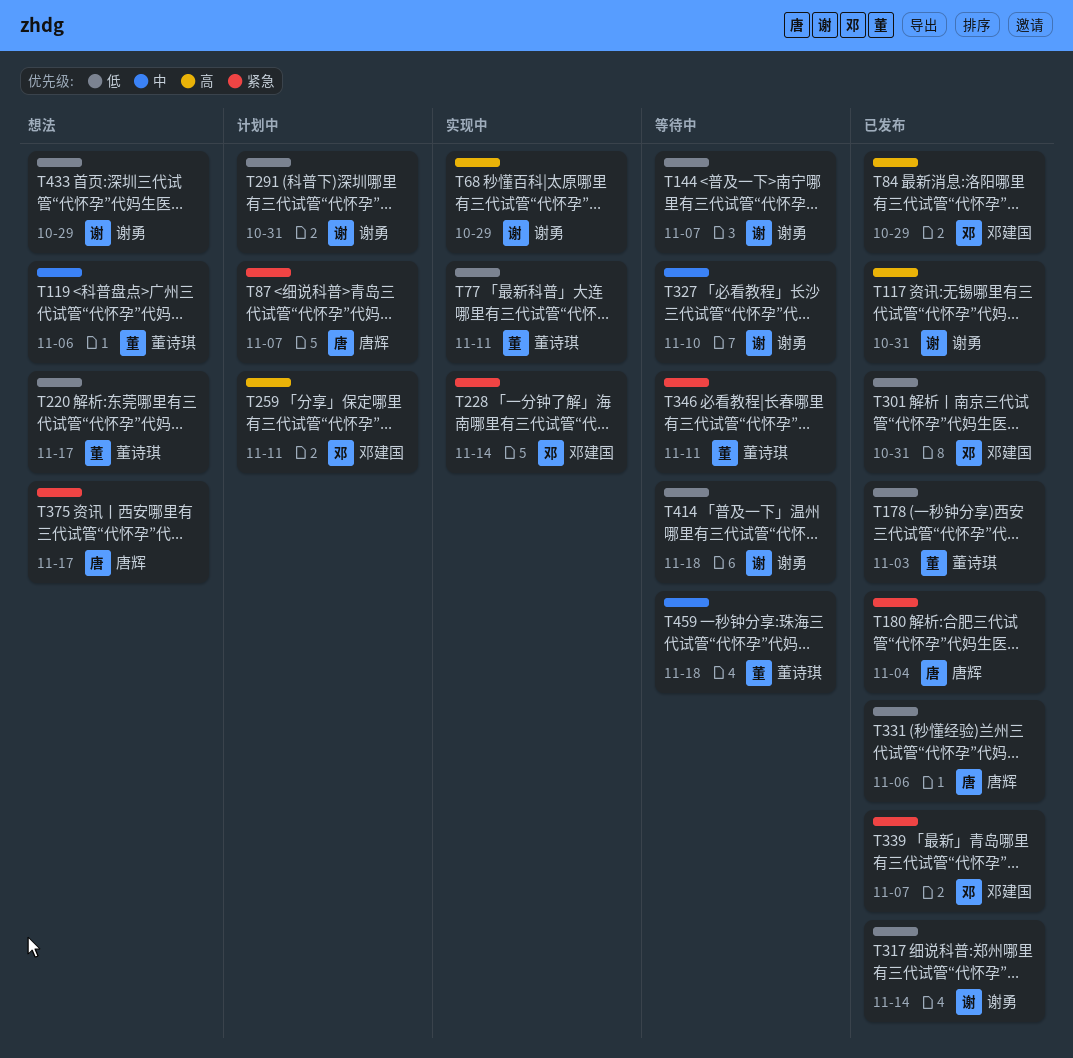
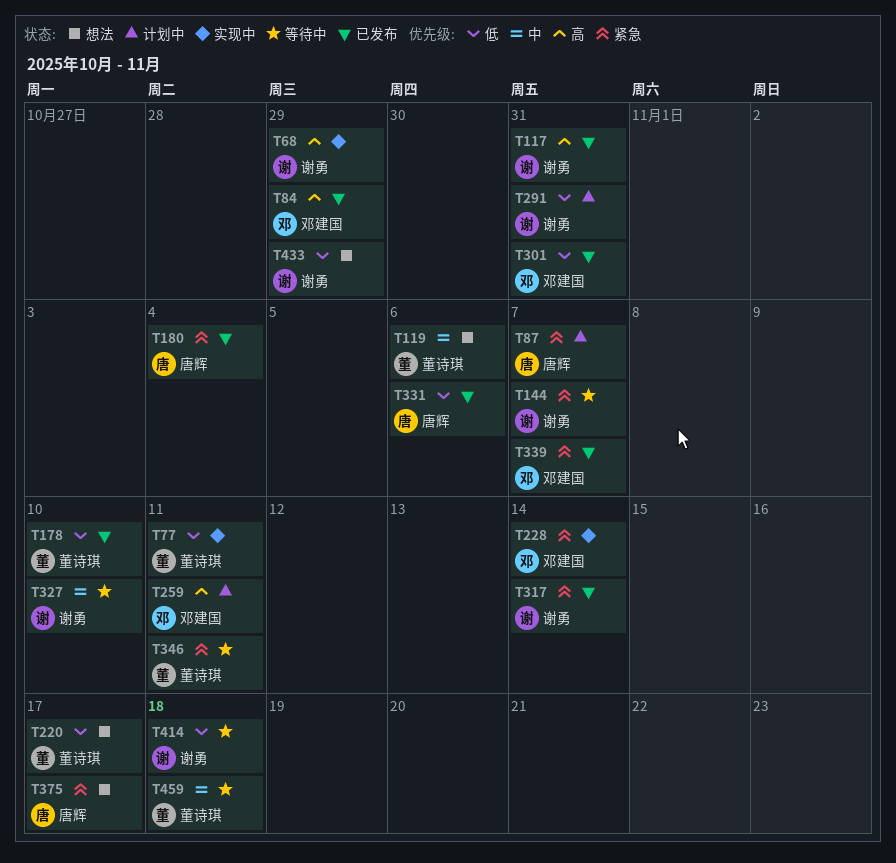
T144, priority: 低 -> 紧急
T178, due: Nov 3 -> Nov 10
T317, priority: 低 -> 紧急

